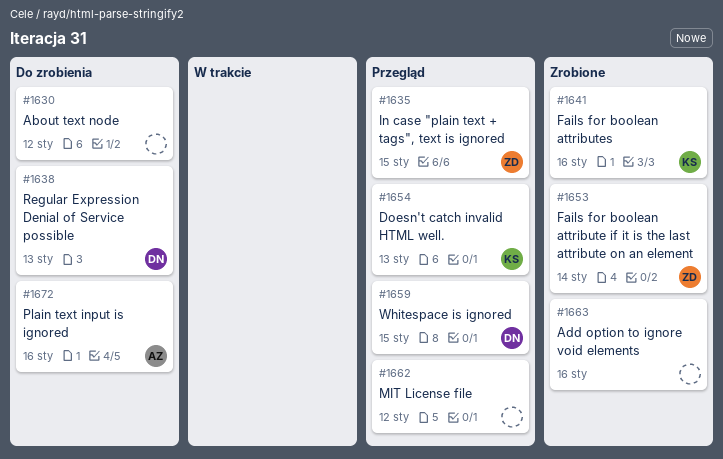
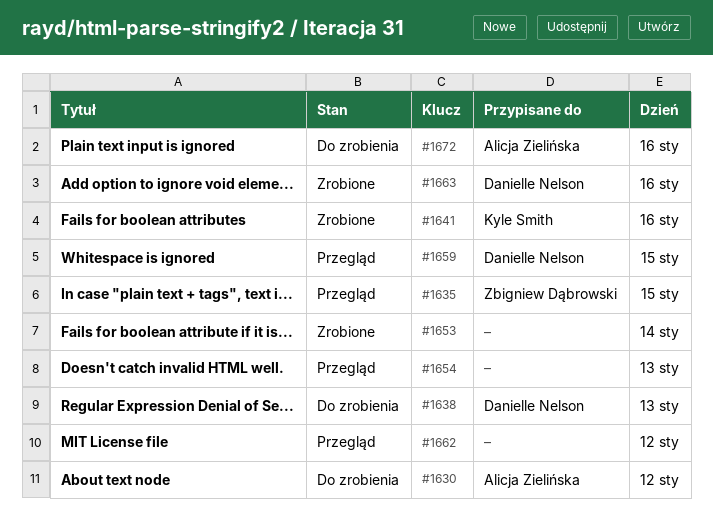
#1630, owner: none -> Alicja Zielińska
#1653, owner: Zbigniew Dąbrowski -> none
#1654, owner: Kyle Smith -> none
#1663, owner: none -> Danielle Nelson

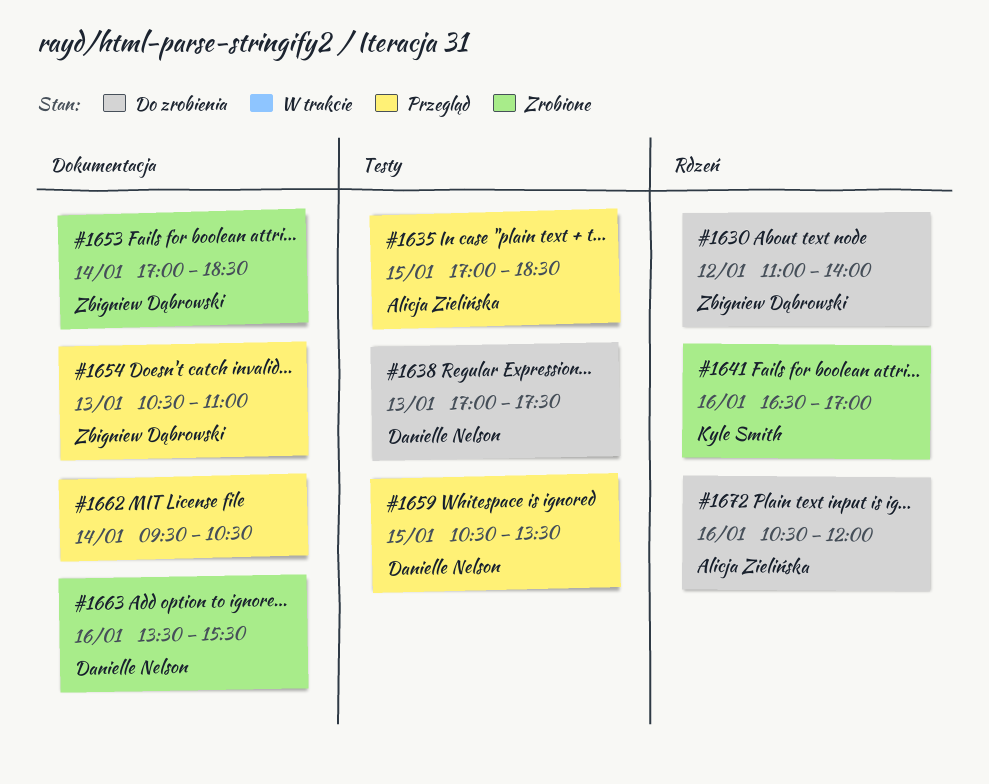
#1630, owner: Alicja Zielińska -> Zbigniew Dąbrowski
#1635, owner: Zbigniew Dąbrowski -> Alicja Zielińska
#1653, owner: none -> Zbigniew Dąbrowski
#1654, owner: none -> Zbigniew Dąbrowski
#1662, day: Jan 12 -> Jan 14

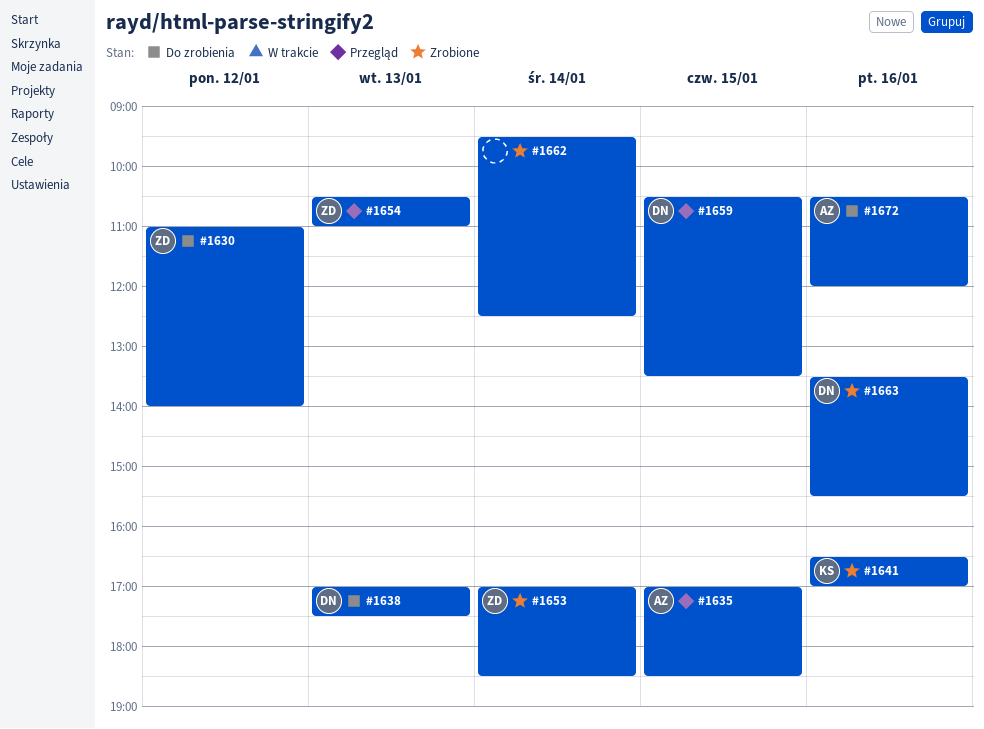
#1662, status: Przegląd -> Zrobione
#1662, ends: 10:30 -> 12:30

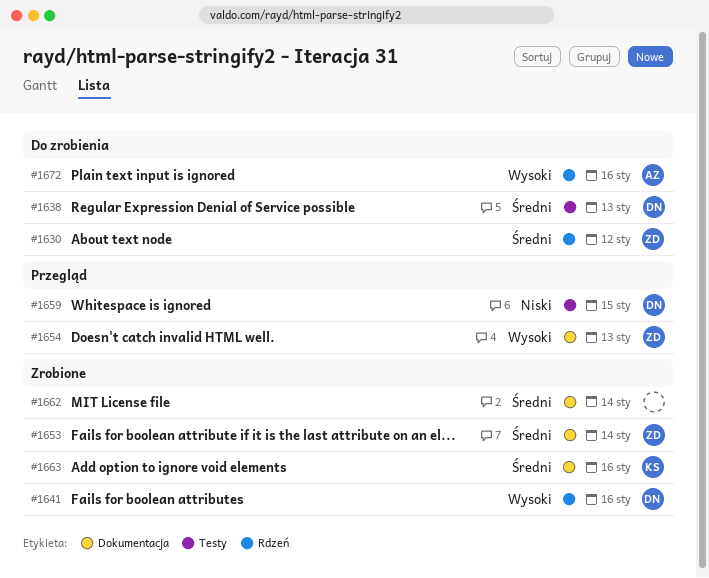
#1635: present -> none
#1641, owner: KS -> DN
#1663, owner: DN -> KS

